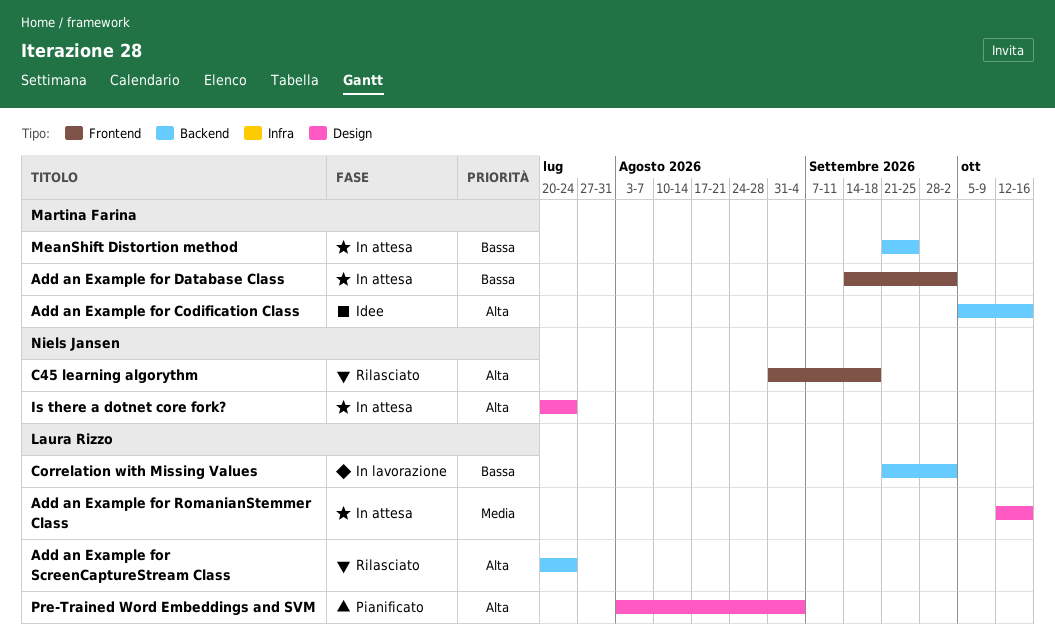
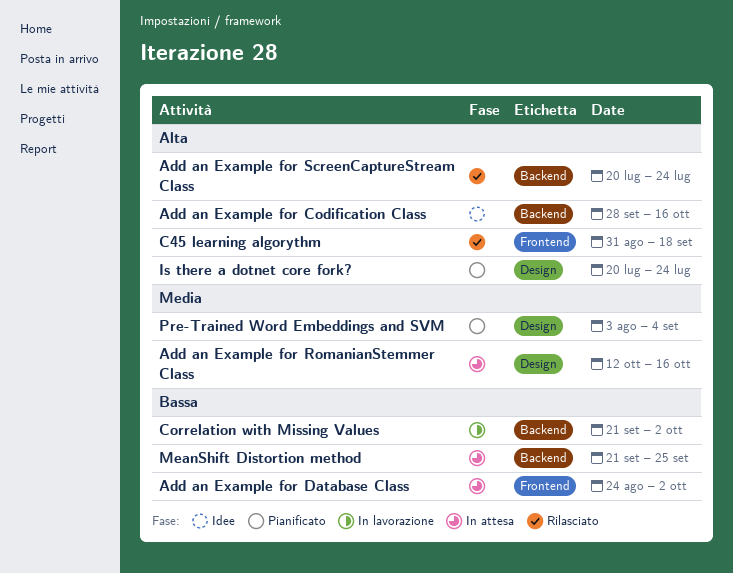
Add an Example for Codification Class, start: Oct 5 -> Sep 28
Add an Example for Database Class, start: Sep 14 -> Aug 24
Is there a dotnet core fork?, status: In attesa -> Pianificato
Pre-Trained Word Embeddings and SVM, priority: Alta -> Media

